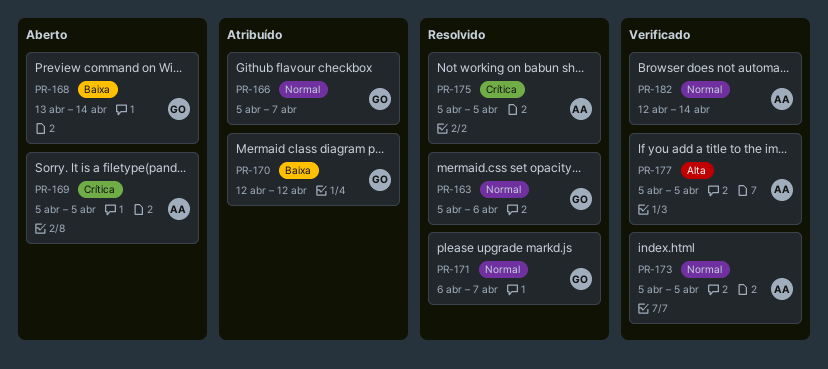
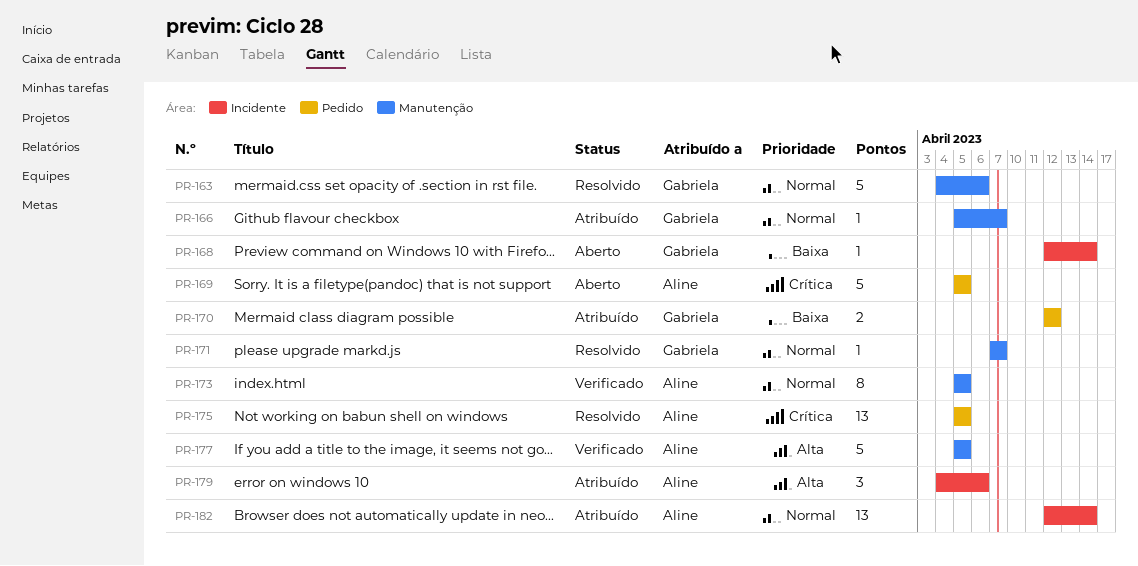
PR-163, start: Apr 5 -> Apr 4
PR-168, start: Apr 13 -> Apr 12
PR-171, start: Apr 6 -> Apr 7
PR-179: none -> present
PR-182, status: Verificado -> Atribuído

